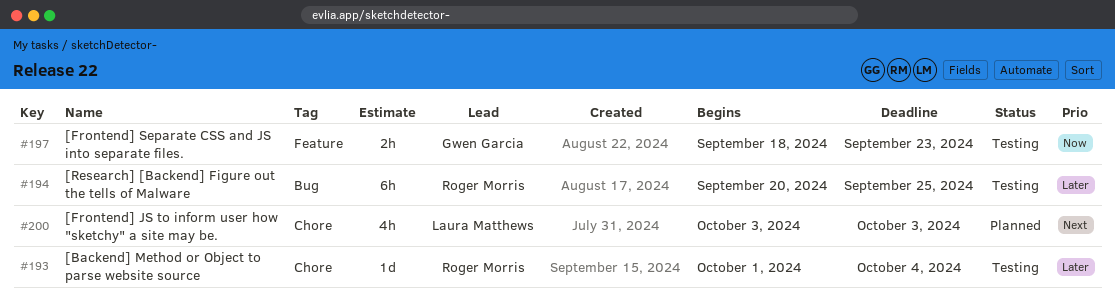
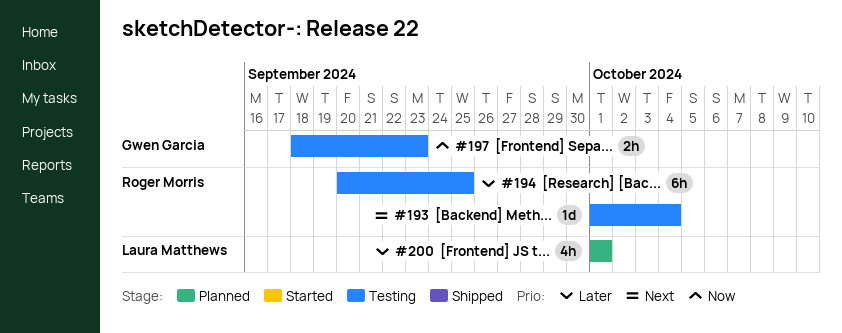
#193, priority: Later -> Next
#200, priority: Next -> Later
#200, start: Oct 3 -> Oct 1
#200, due: Oct 3 -> Oct 1

